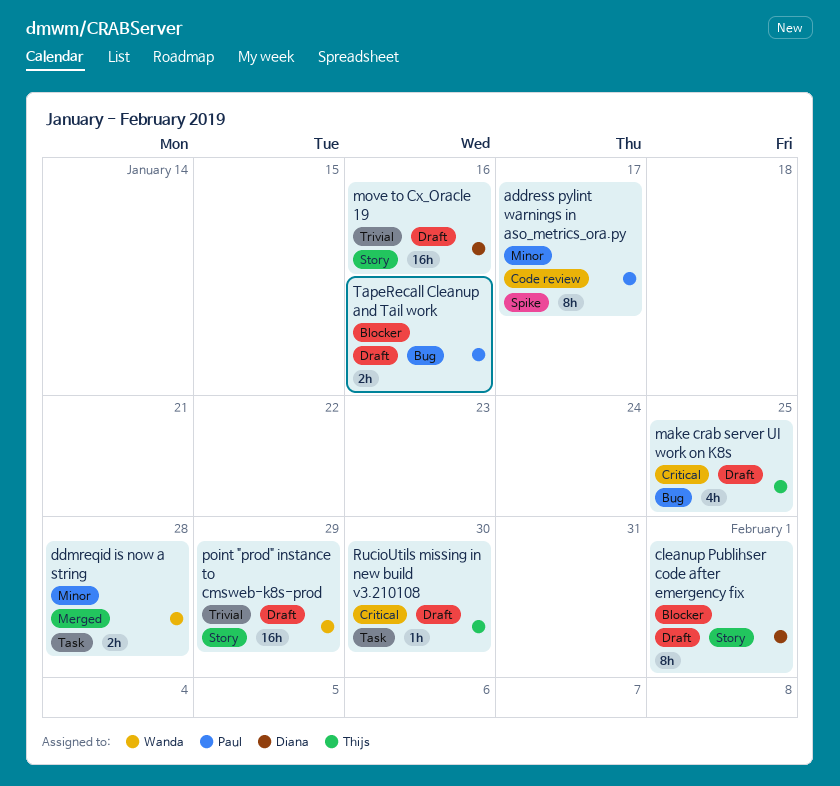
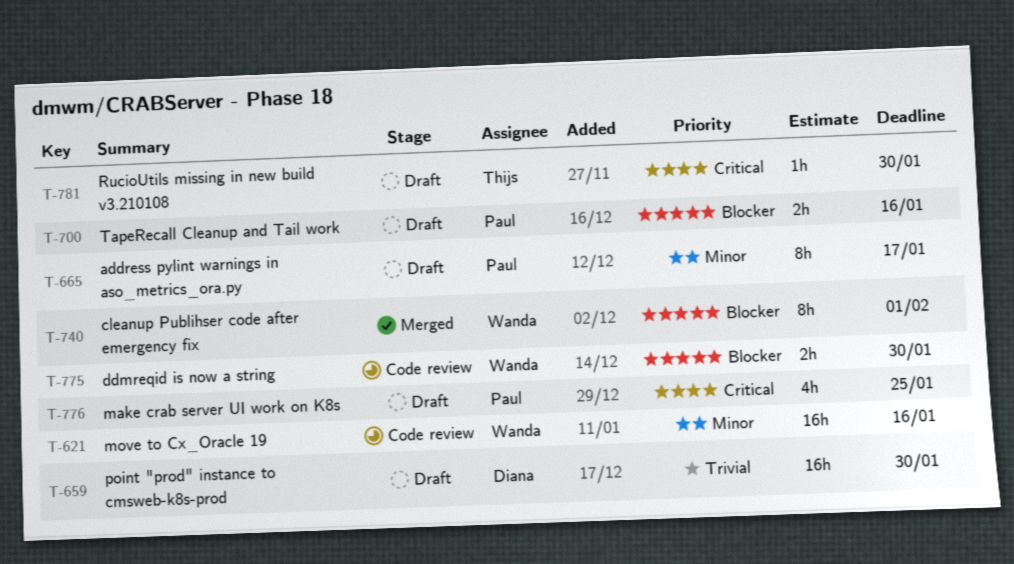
address pylint warnings in aso_metrics_ora.py, status: Code review -> Draft
cleanup Publihser code after emergency fix, status: Draft -> Merged
cleanup Publihser code after emergency fix, owner: Diana -> Wanda
ddmreqid is now a string, status: Merged -> Code review
ddmreqid is now a string, priority: Minor -> Blocker
ddmreqid is now a string, due: Jan 28 -> Jan 30
make crab server UI work on K8s, owner: Thijs -> Paul
move to Cx_Oracle 19, status: Draft -> Code review
move to Cx_Oracle 19, owner: Diana -> Wanda
move to Cx_Oracle 19, priority: Trivial -> Minor
point "prod" instance to cmsweb-k8s-prod, owner: Wanda -> Diana
point "prod" instance to cmsweb-k8s-prod, due: Jan 29 -> Jan 30

